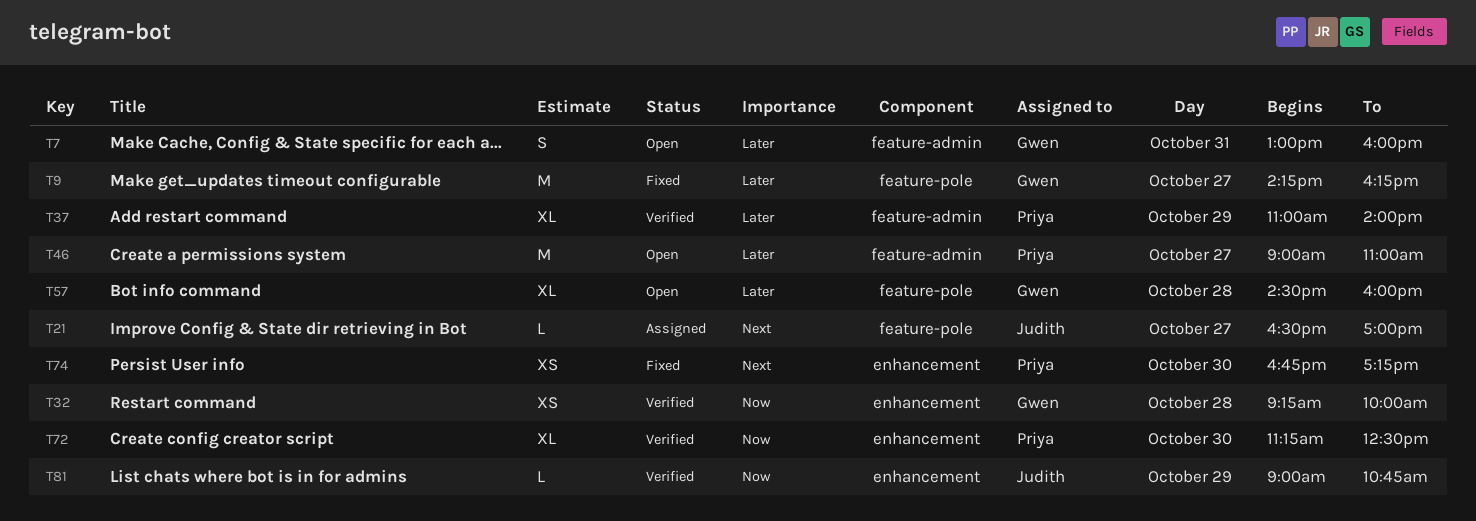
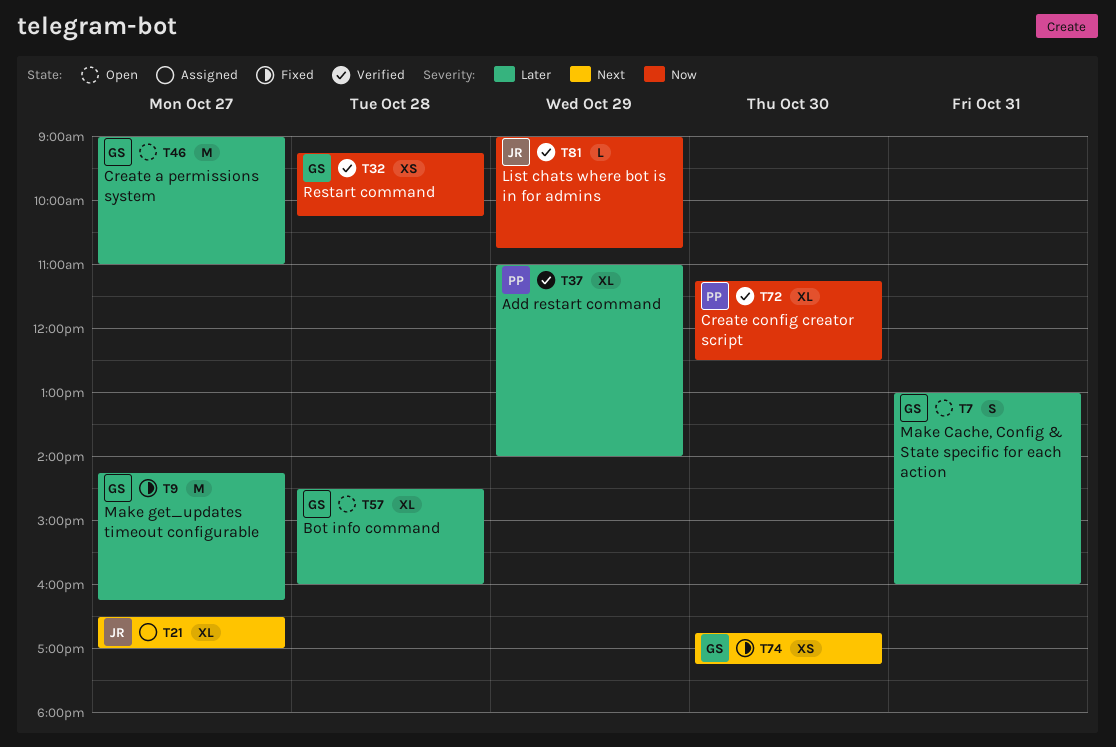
T21, estimate: L -> XL
T32, ends: 10:00 -> 10:15
T46, owner: Priya -> Gwen
T74, owner: Priya -> Gwen

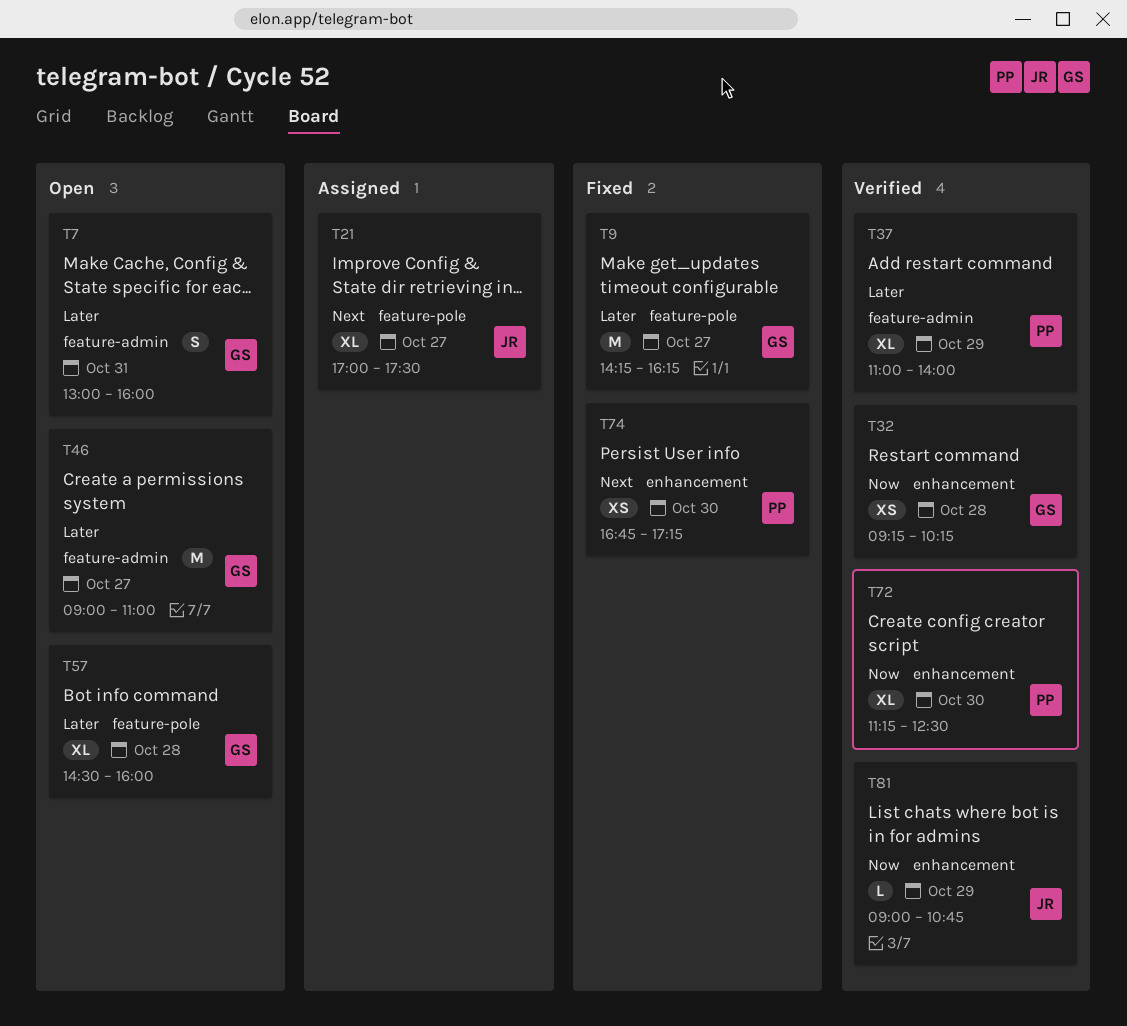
T21, begins: 16:30 -> 17:00
T21, ends: 17:00 -> 17:30
T74, owner: GS -> PP

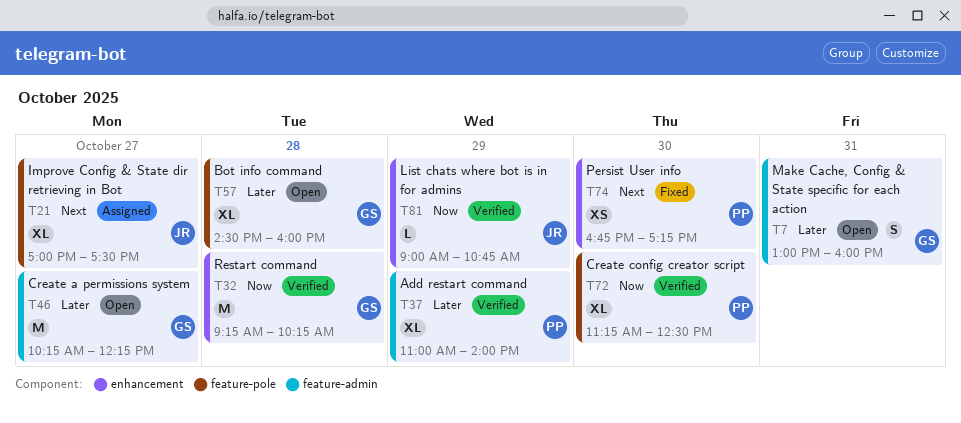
T9: present -> none
T32, estimate: XS -> M
T46, begins: 09:00 -> 10:15
T46, ends: 11:00 -> 12:15
T72, label: enhancement -> feature-pole

